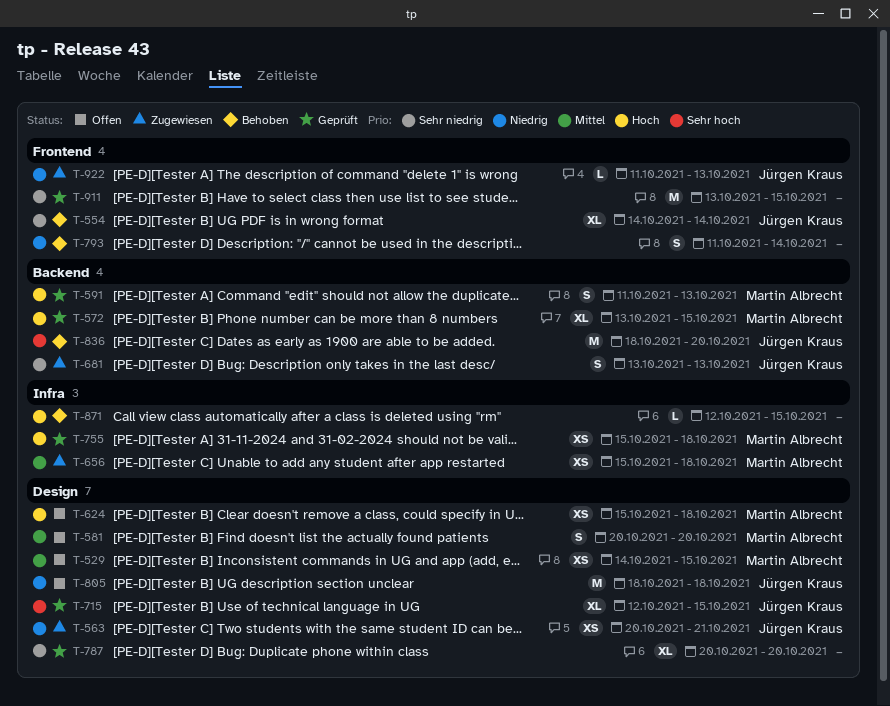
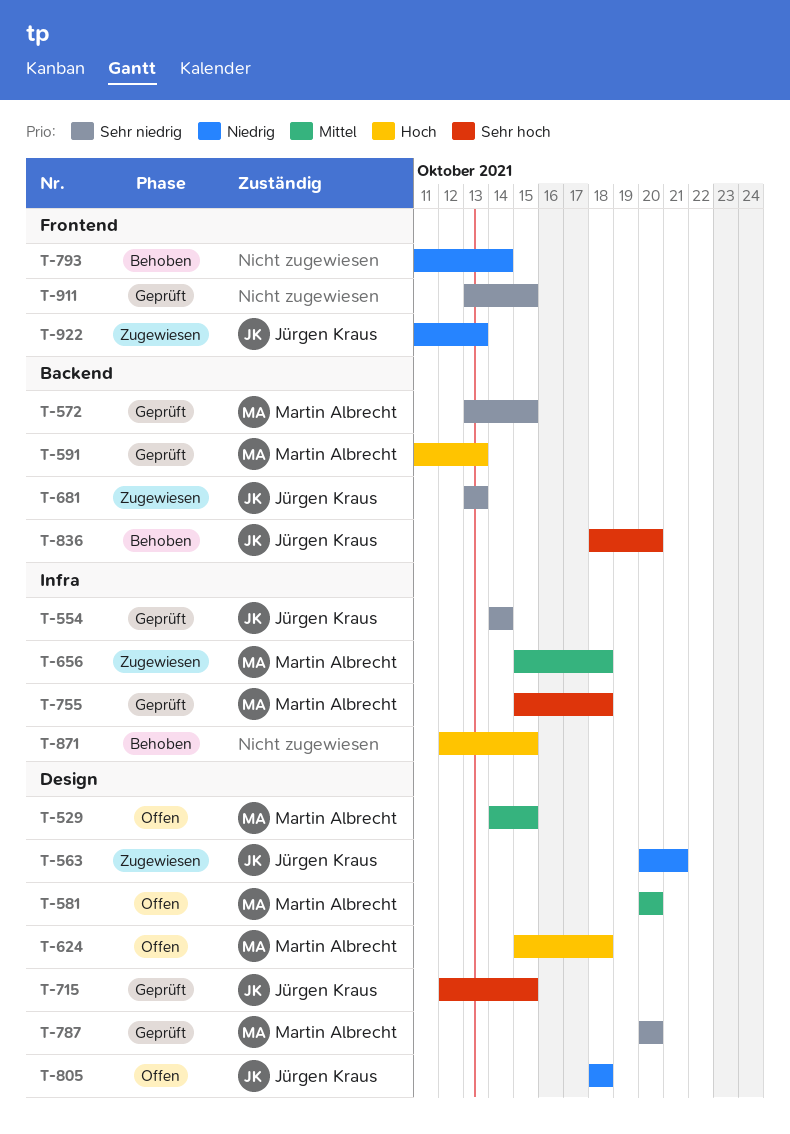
T-554, status: Behoben -> Geprüft
T-554, label: Frontend -> Infra
T-572, priority: Hoch -> Sehr niedrig
T-755, priority: Hoch -> Sehr hoch
T-787, owner: none -> Martin Albrecht

